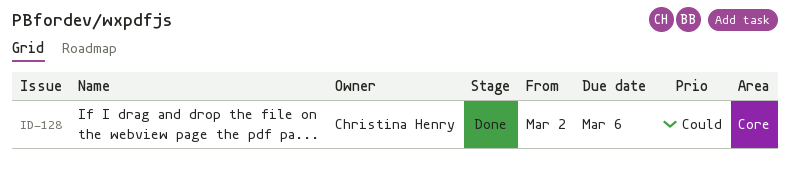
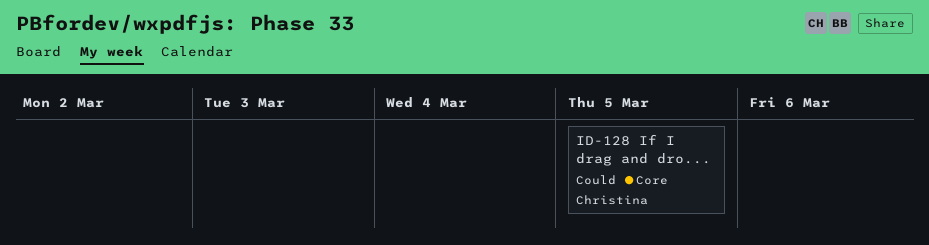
ID-128, due: Mar 6 -> Mar 5

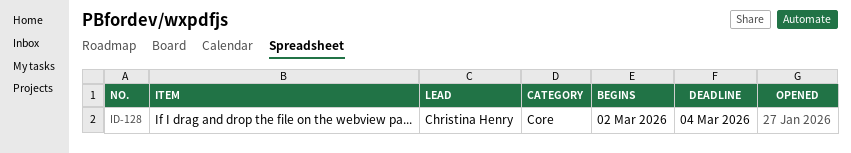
ID-128, due: Mar 5 -> Mar 4

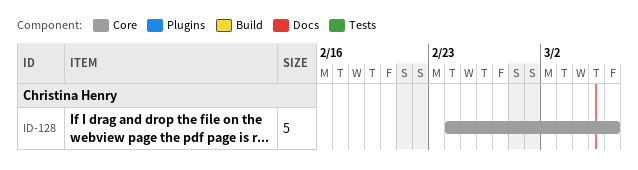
ID-128, start: Mar 2 -> Feb 24
ID-128, due: Mar 4 -> Mar 6

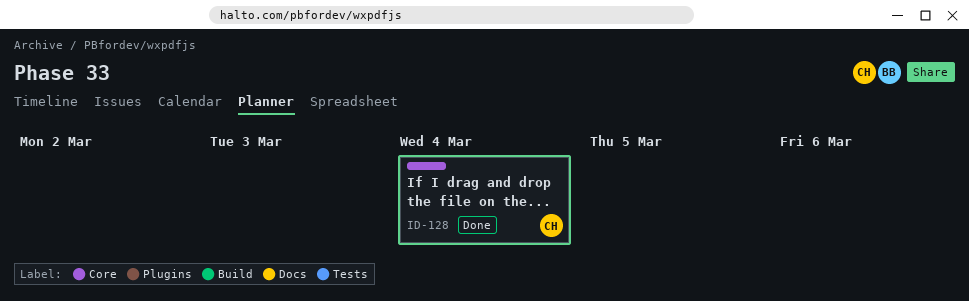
ID-128, due: Mar 6 -> Mar 4

